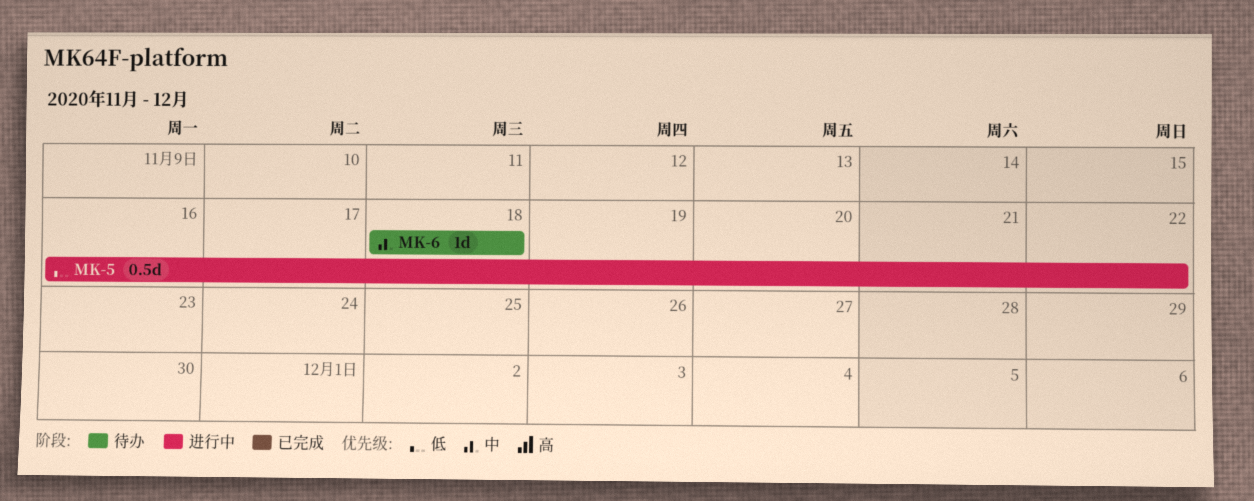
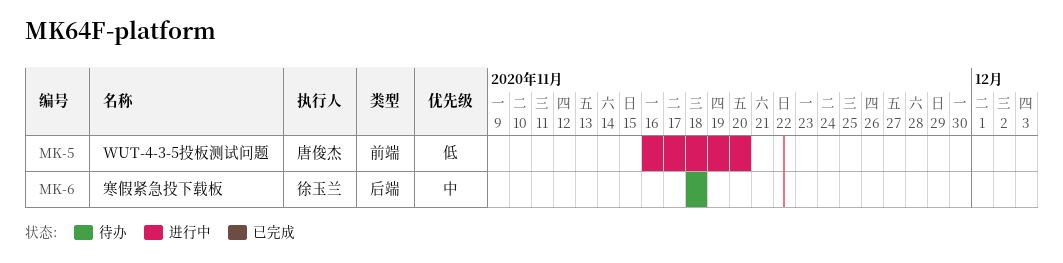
MK-5, due: Nov 22 -> Nov 20

